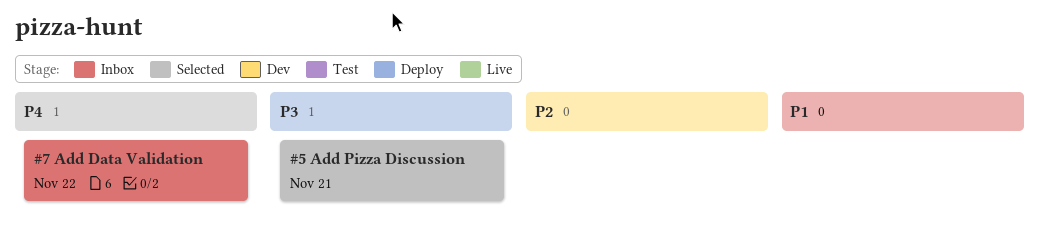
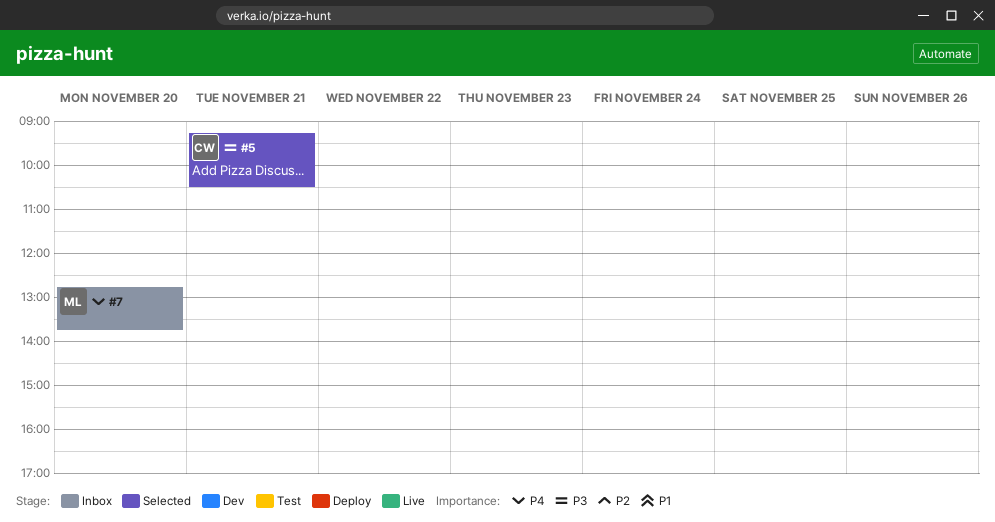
#7, day: Nov 22 -> Nov 20

